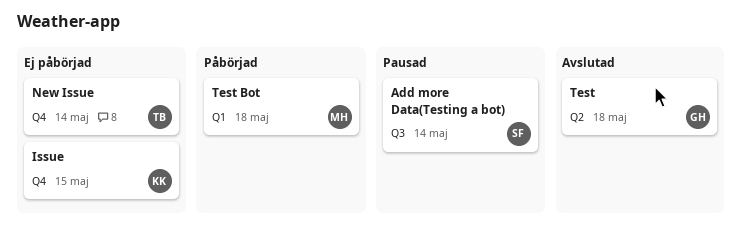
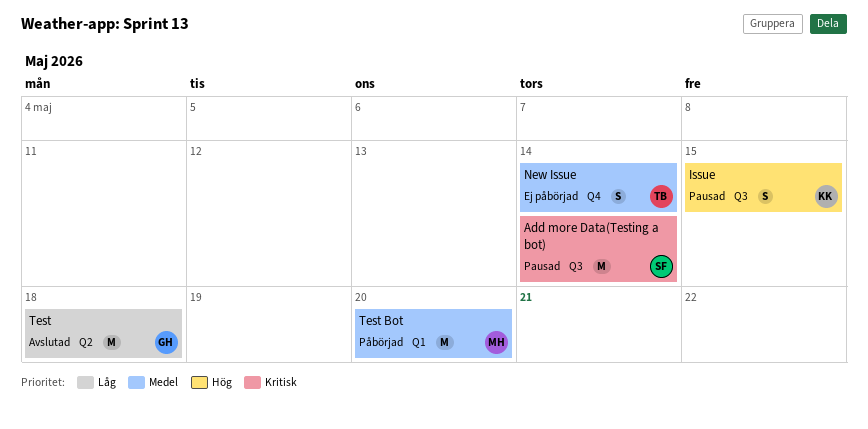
Issue, status: Ej påbörjad -> Pausad
Issue, label: Q4 -> Q3
Test Bot, due: May 18 -> May 20

